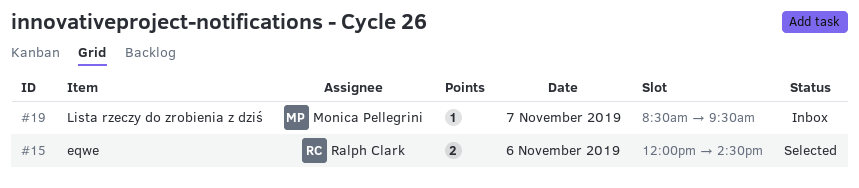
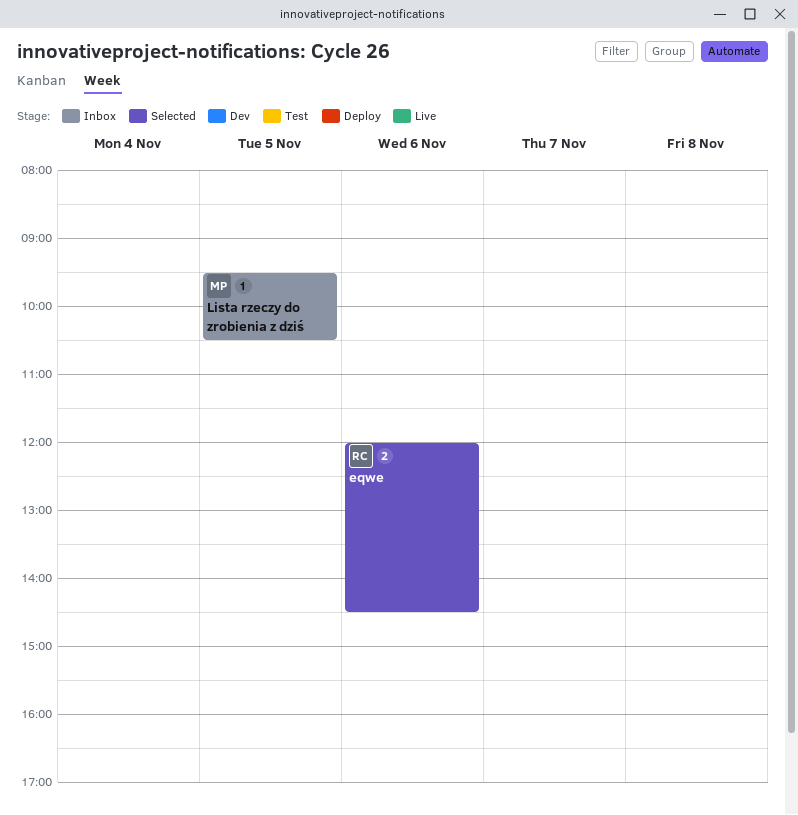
Lista rzeczy do zrobienia z dziś, day: Nov 7 -> Nov 5
Lista rzeczy do zrobienia z dziś, begins: 08:30 -> 09:30
Lista rzeczy do zrobienia z dziś, ends: 09:30 -> 10:30

